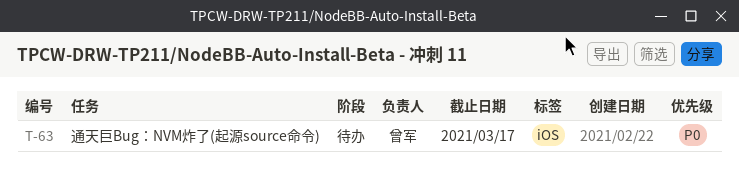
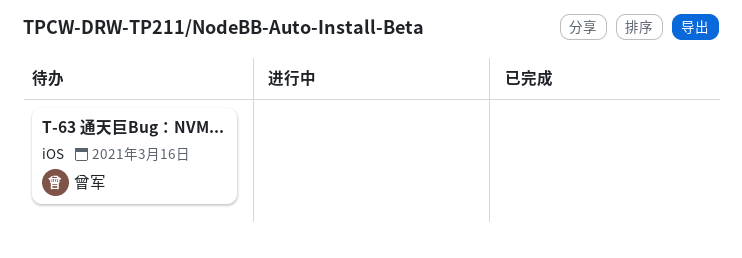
T-63, due: Mar 17 -> Mar 16

